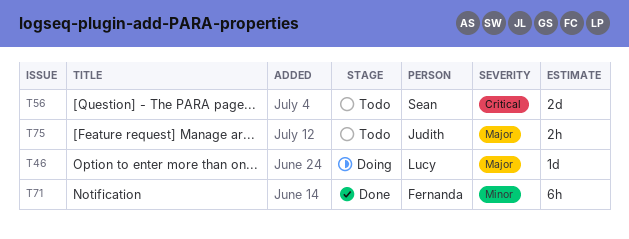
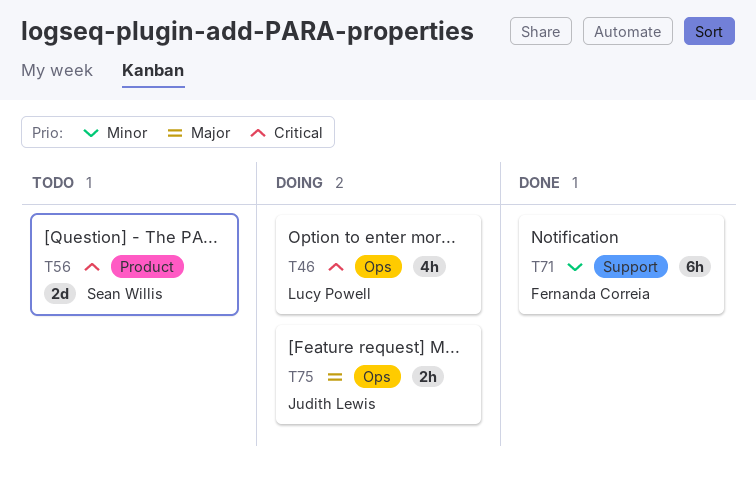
T46, priority: Major -> Critical
T46, estimate: 1d -> 4h
T75, status: Todo -> Doing

